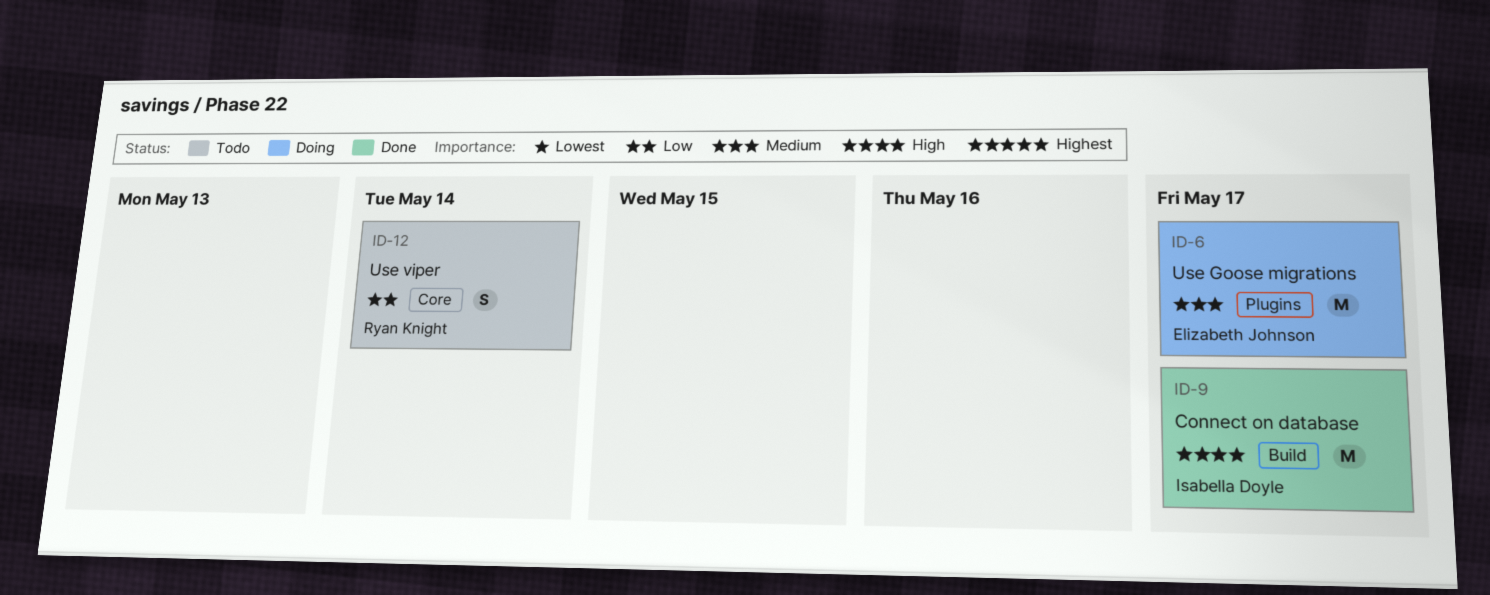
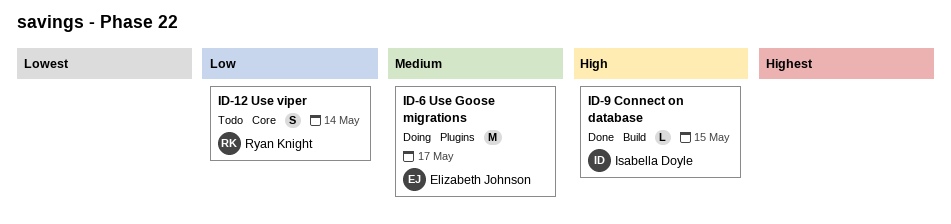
ID-9, estimate: M -> L
ID-9, due: May 17 -> May 15

